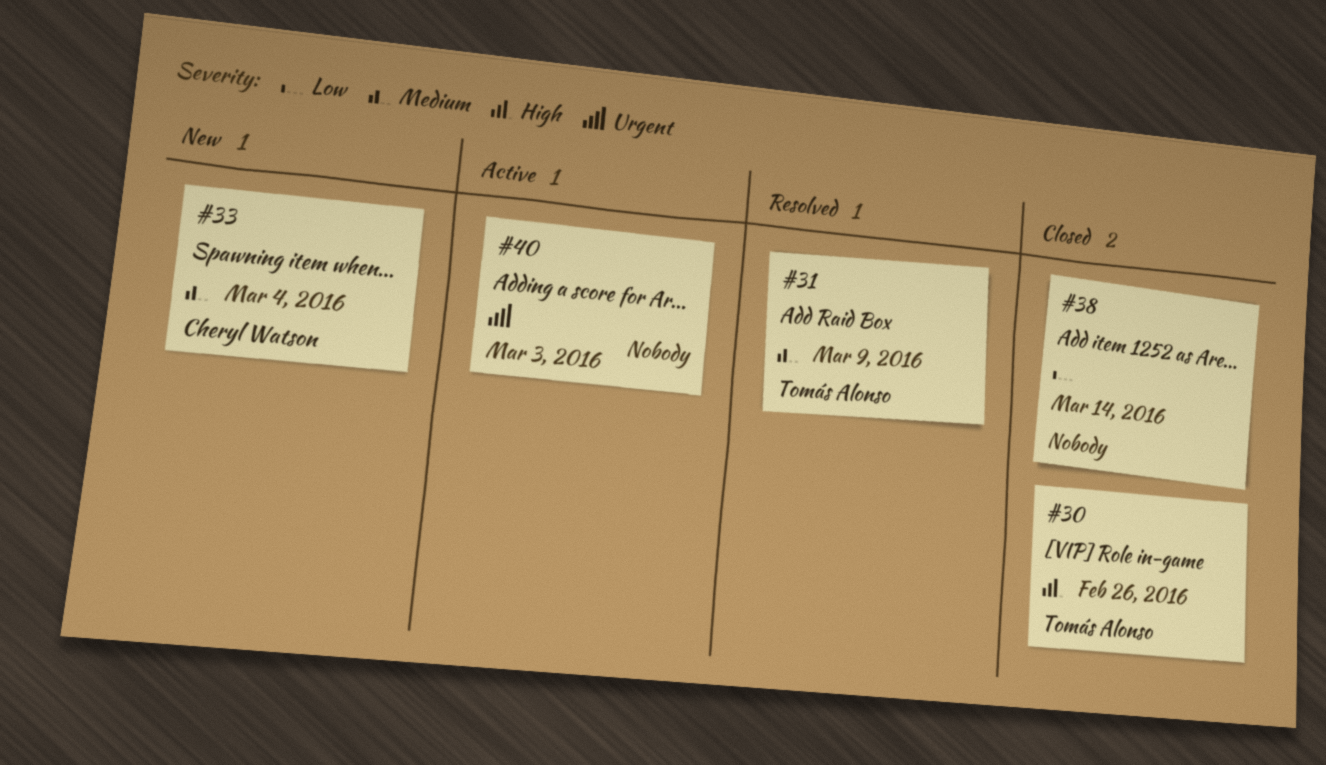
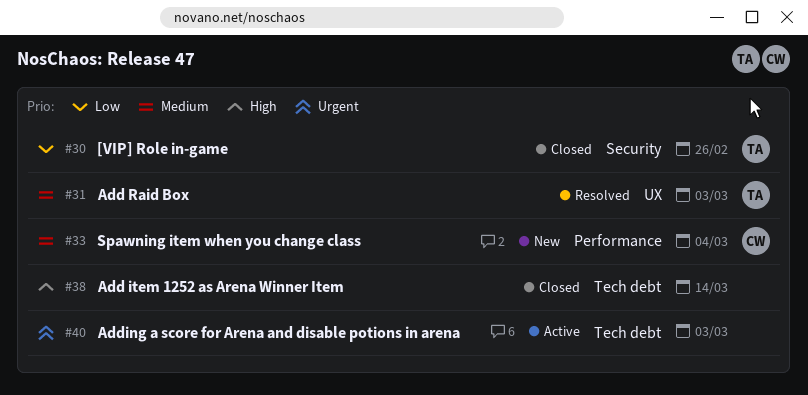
#30, priority: High -> Low
#31, due: Mar 9 -> Mar 3
#38, priority: Low -> High

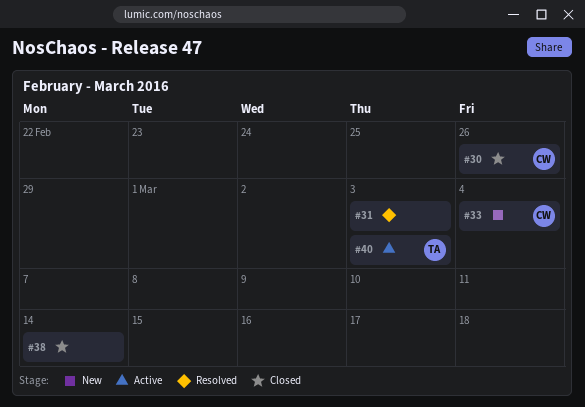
#30, owner: TA -> CW
#31, owner: TA -> none
#40, owner: none -> TA

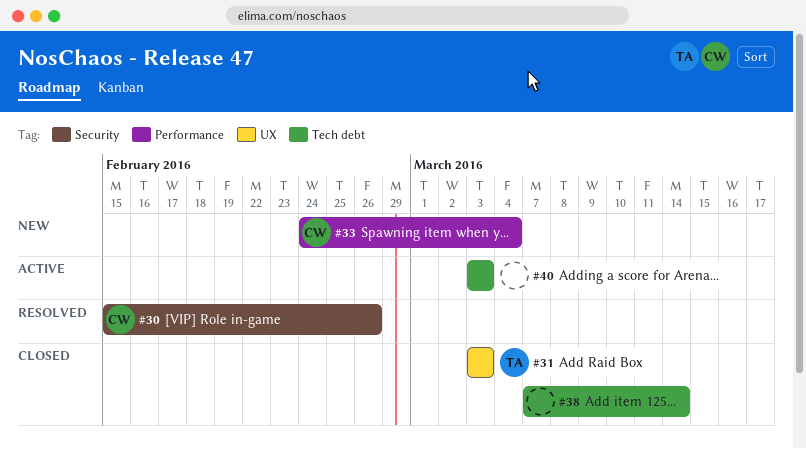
#30, status: Closed -> Resolved
#31, status: Resolved -> Closed
#31, owner: none -> TA
#40, owner: TA -> none

